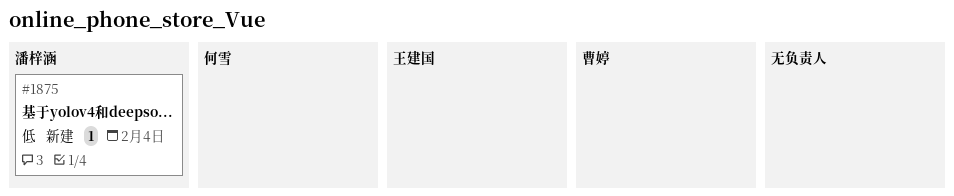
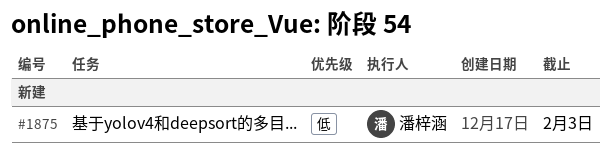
#1875, due: Feb 4 -> Feb 3

